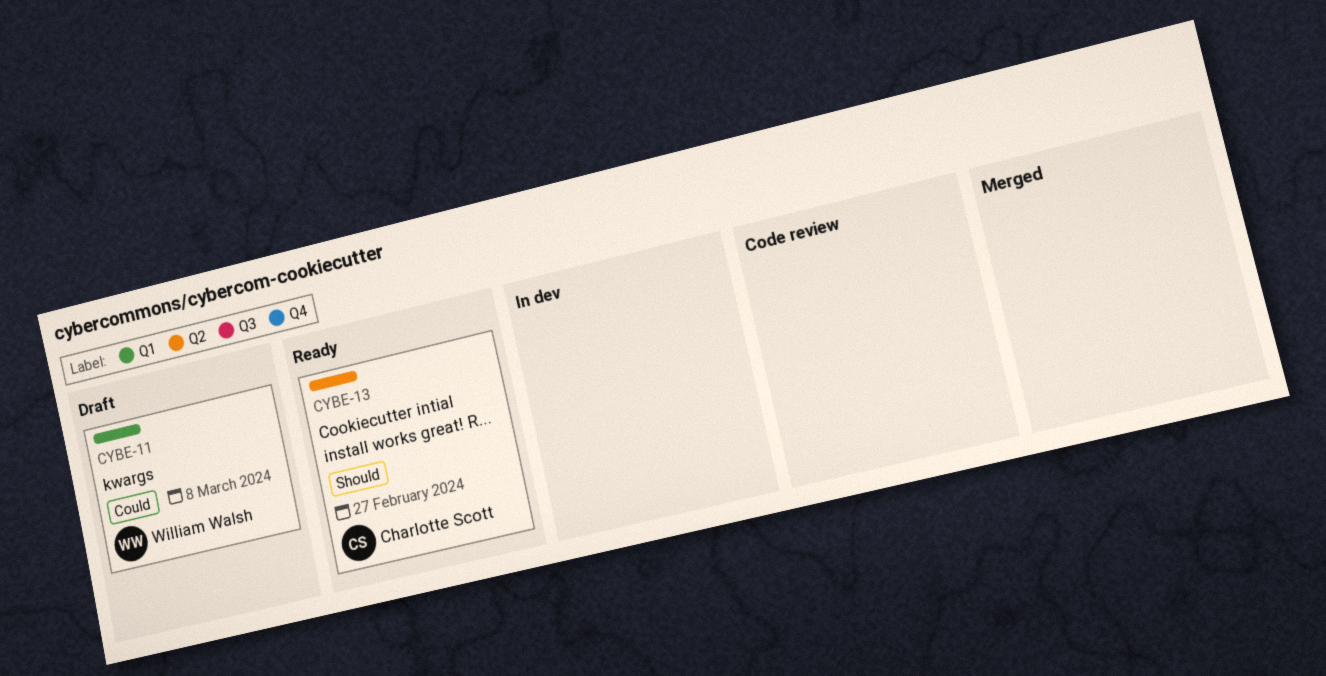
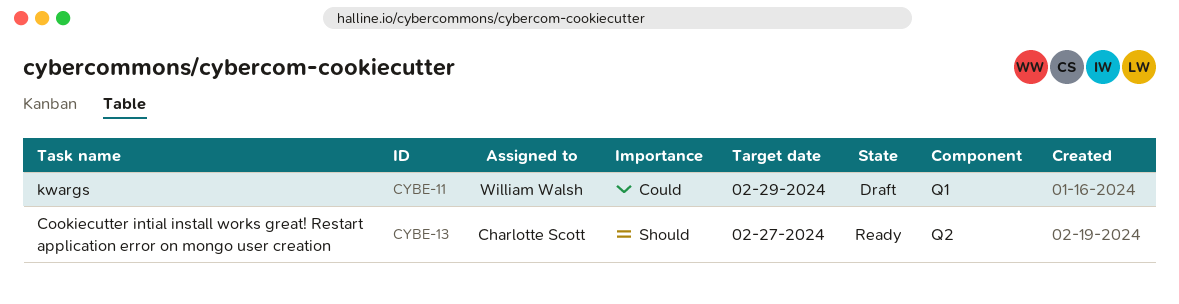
CYBE-11, due: Mar 8 -> Feb 29

